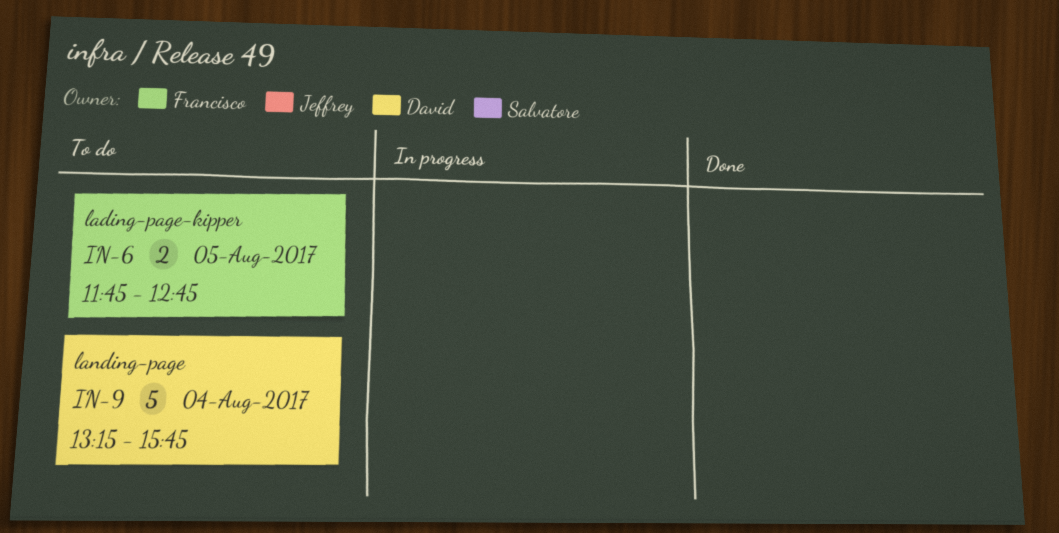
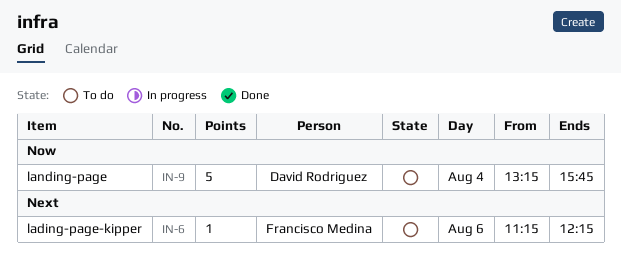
IN-6, estimate: 2 -> 1
IN-6, day: Aug 5 -> Aug 6
IN-6, begins: 11:45 -> 11:15
IN-6, ends: 12:45 -> 12:15

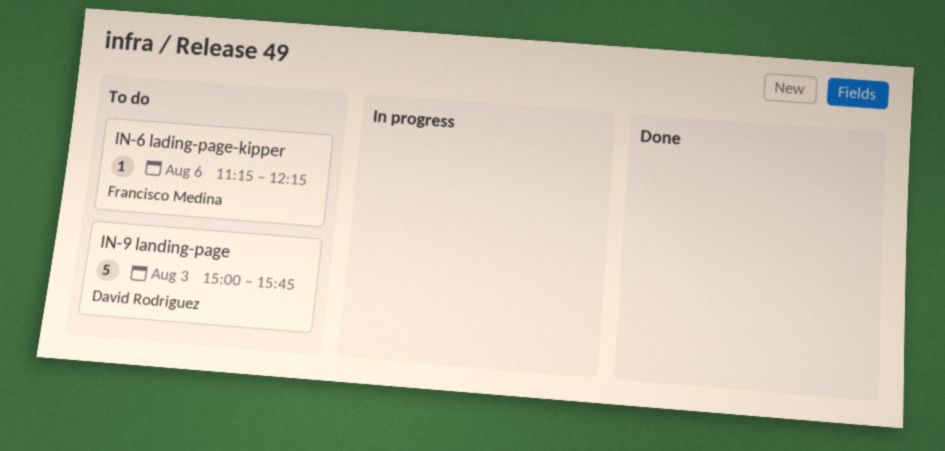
IN-9, day: Aug 4 -> Aug 3
IN-9, begins: 13:15 -> 15:00

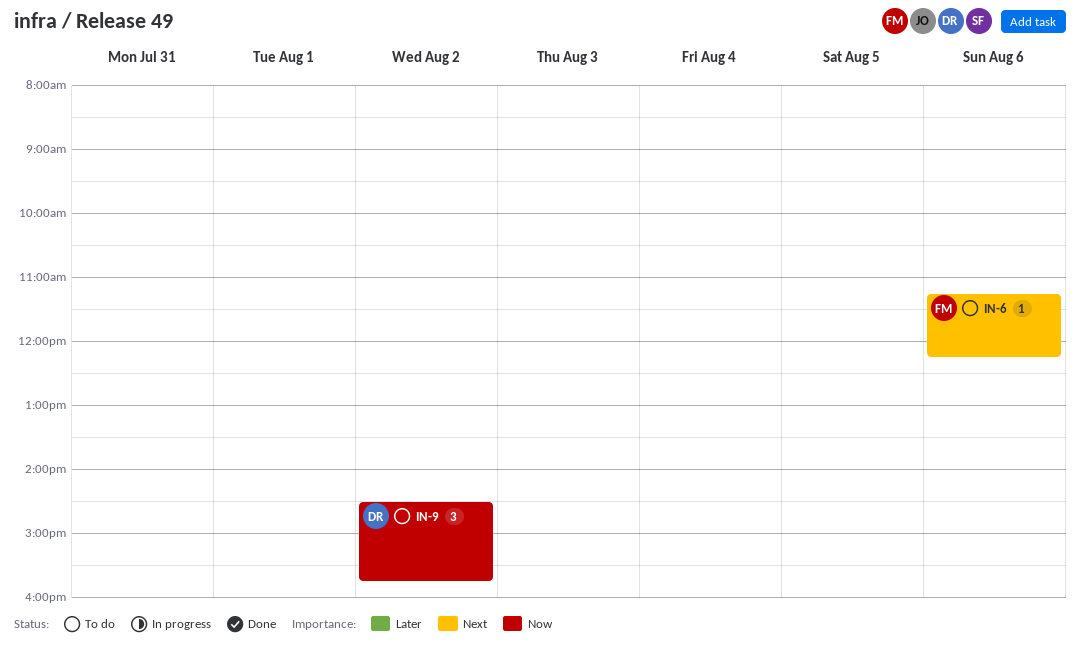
IN-9, estimate: 5 -> 3
IN-9, day: Aug 3 -> Aug 2
IN-9, begins: 15:00 -> 14:30

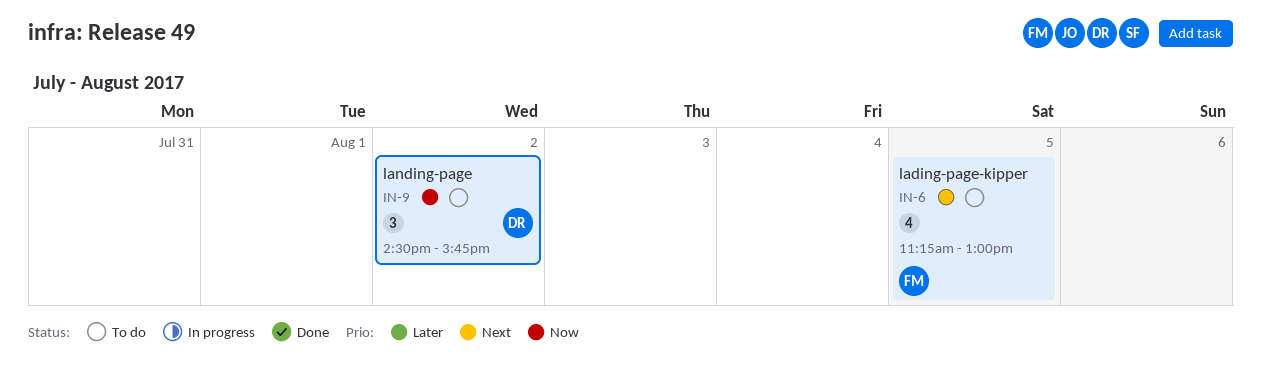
IN-6, estimate: 1 -> 4
IN-6, day: Aug 6 -> Aug 5
IN-6, ends: 12:15 -> 13:00

